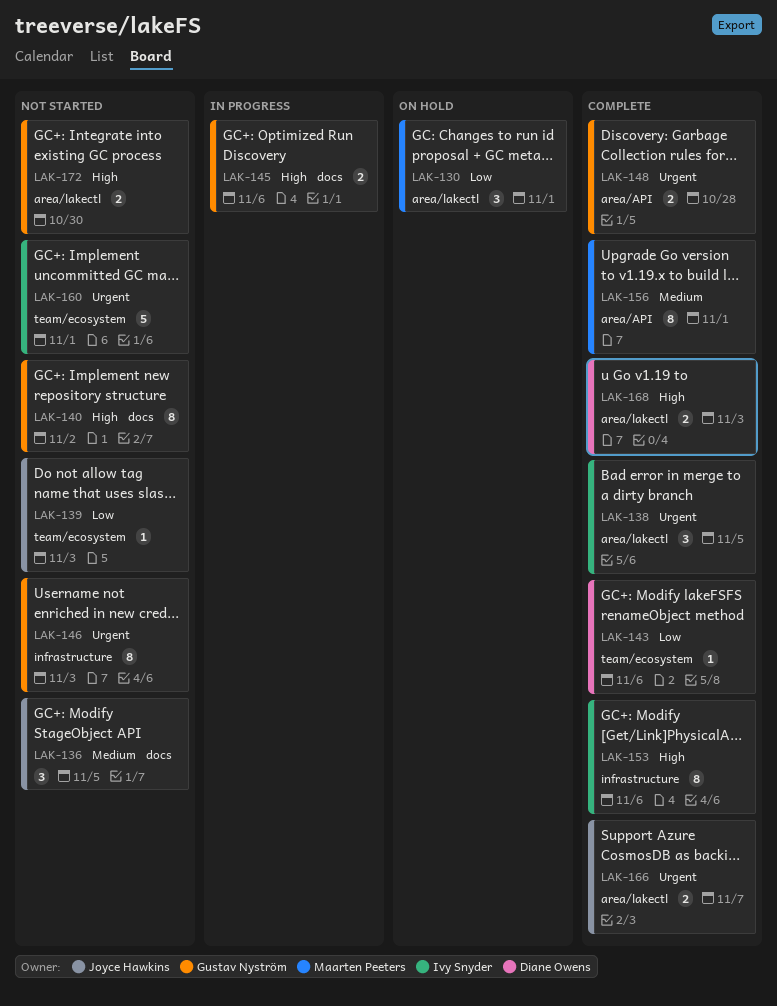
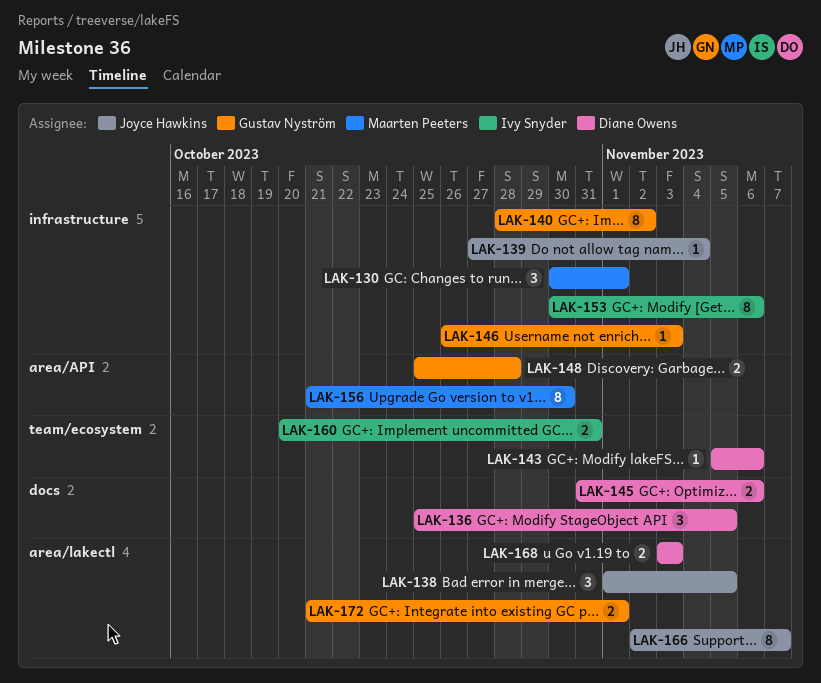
LAK-130, label: area/lakectl -> infrastructure
LAK-136, owner: Joyce Hawkins -> Diane Owens
LAK-138, owner: Ivy Snyder -> Joyce Hawkins
LAK-139, label: team/ecosystem -> infrastructure
LAK-139, due: Nov 3 -> Nov 4
LAK-140, label: docs -> infrastructure
LAK-145, owner: Gustav Nyström -> Diane Owens
LAK-146, estimate: 8 -> 1
LAK-156, due: Nov 1 -> Oct 30
LAK-160, estimate: 5 -> 2
LAK-160, due: Nov 1 -> Oct 31
LAK-166, estimate: 2 -> 8
LAK-172, due: Oct 30 -> Nov 1

